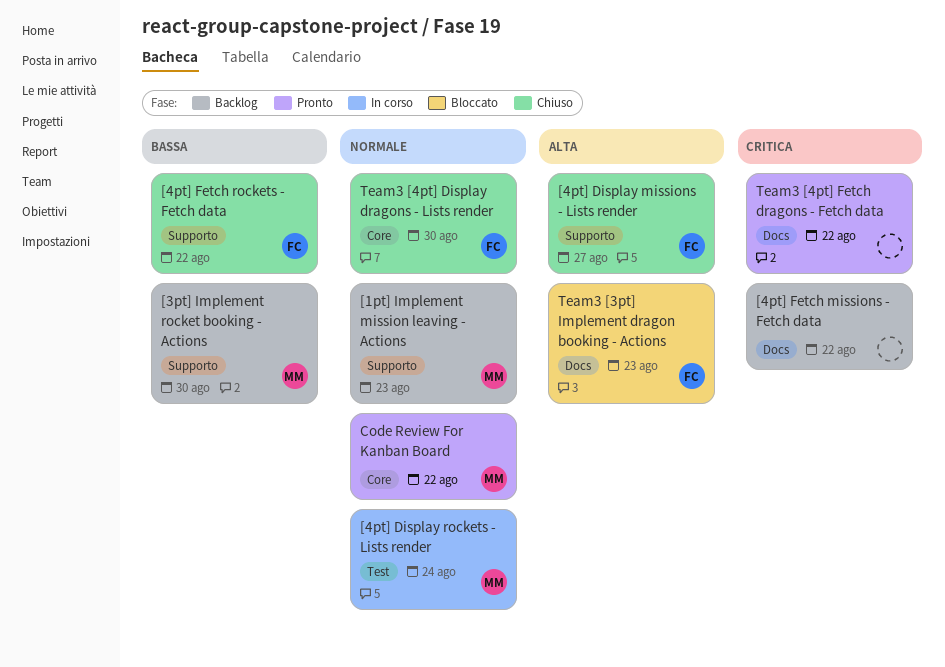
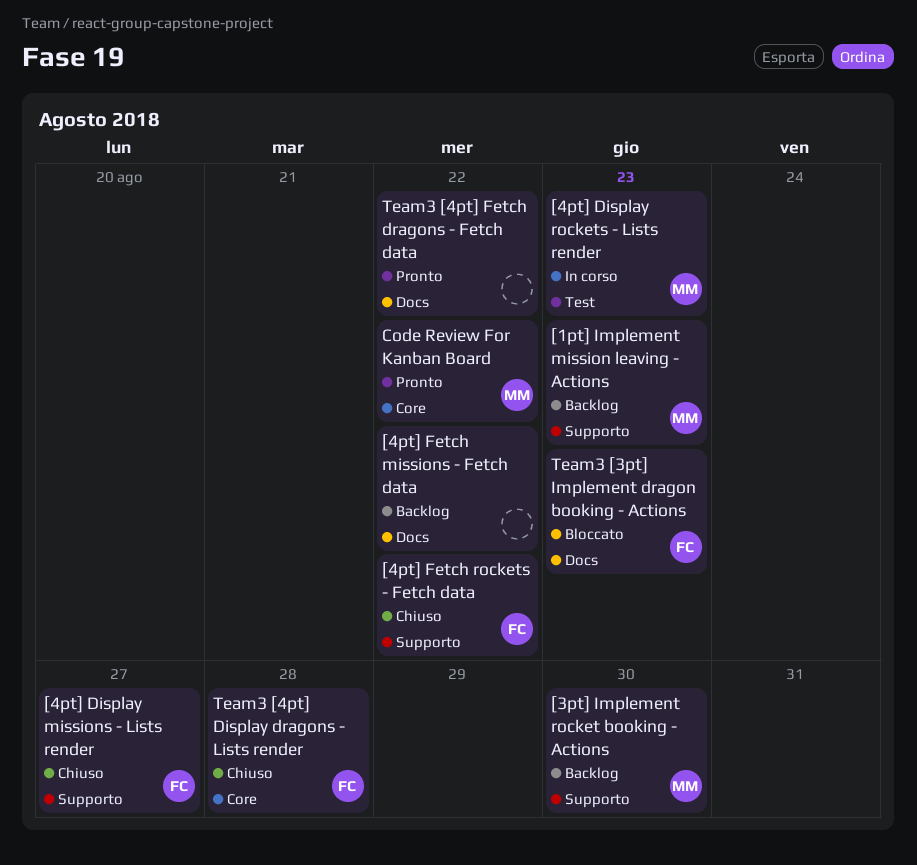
[4pt] Display rockets - Lists render, due: Aug 24 -> Aug 23
Team3 [4pt] Display dragons - Lists render, due: Aug 30 -> Aug 28

